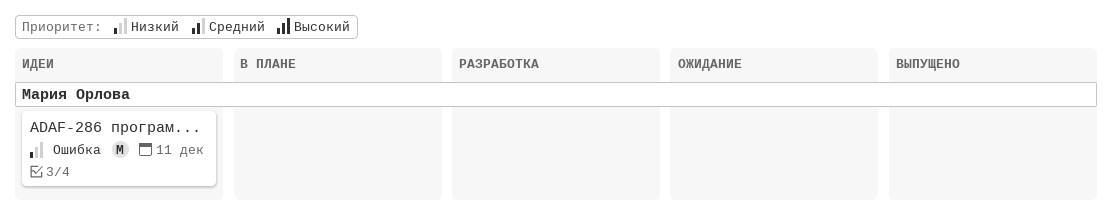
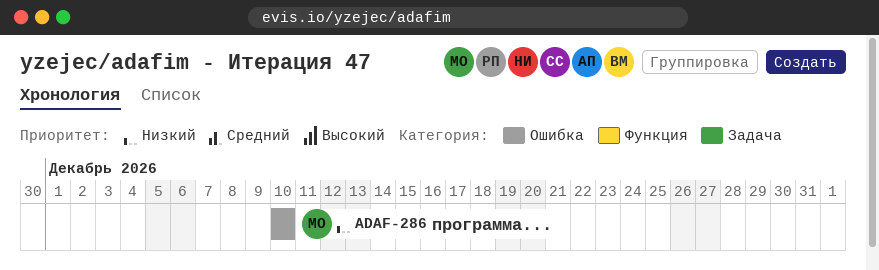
ADAF-286, due: Dec 11 -> Dec 10

